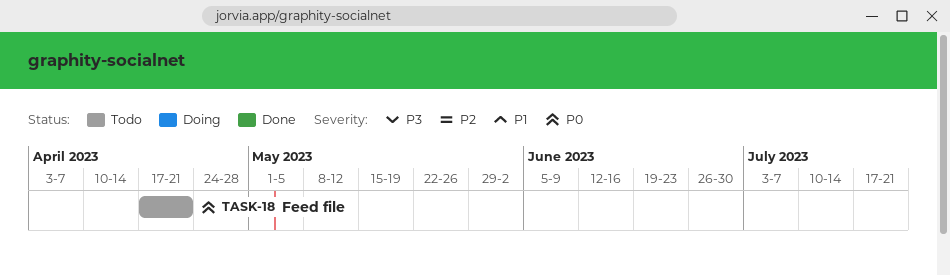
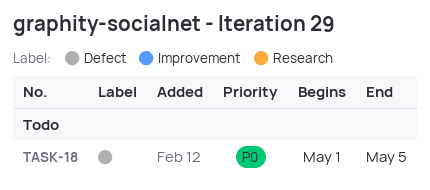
TASK-18, start: Apr 17 -> May 1
TASK-18, due: Apr 21 -> May 5

